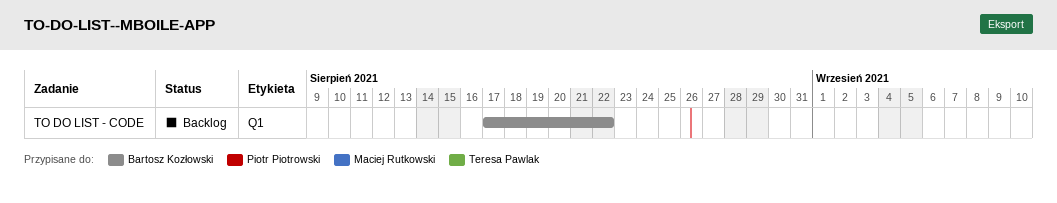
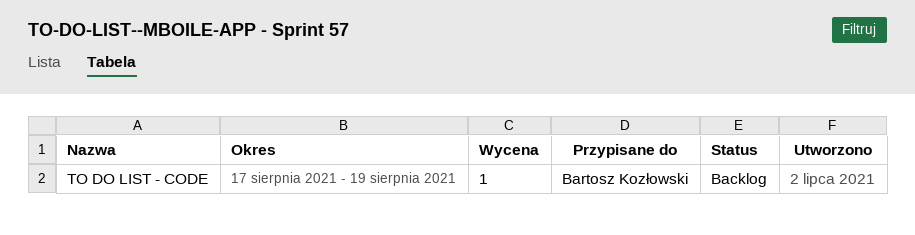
TO DO LIST - CODE, due: Aug 22 -> Aug 19

